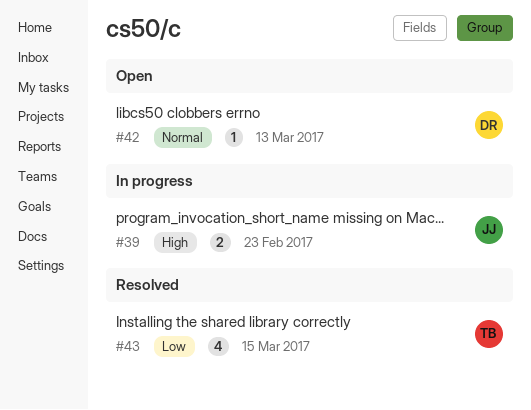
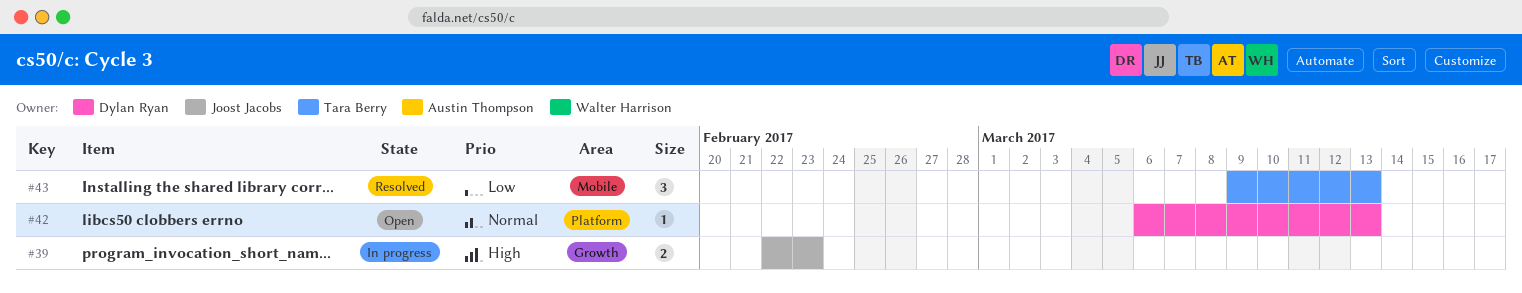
#43, estimate: 4 -> 3
#43, due: Mar 15 -> Mar 13

